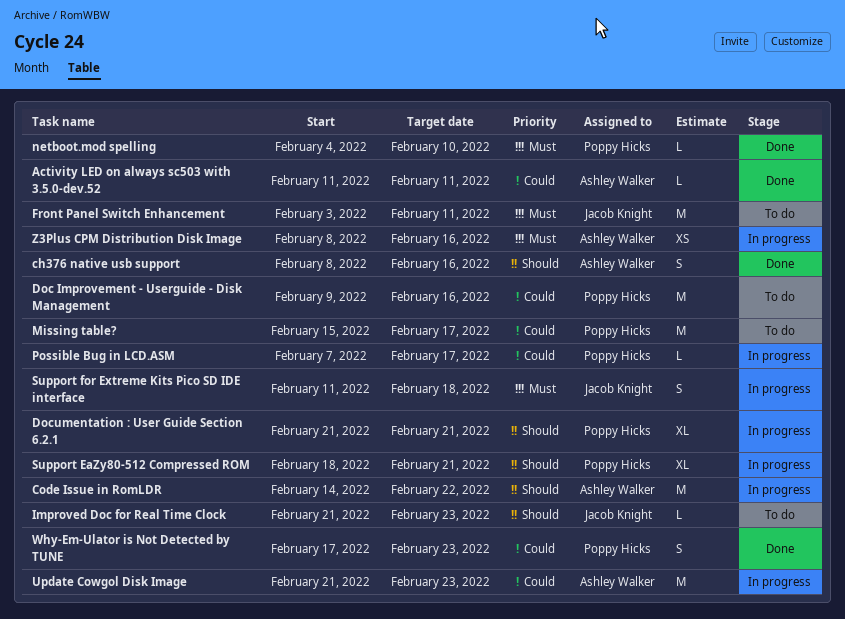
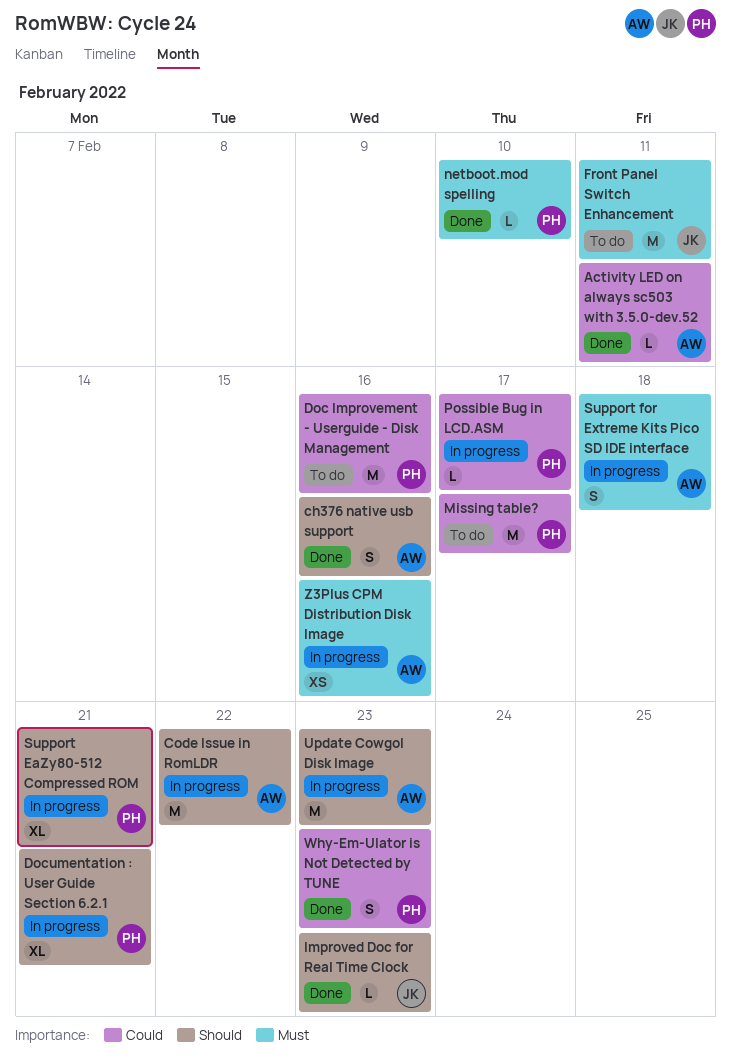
Improved Doc for Real Time Clock, status: To do -> Done
Support for Extreme Kits Pico SD IDE interface, owner: Jacob Knight -> Ashley Walker
Update Cowgol Disk Image, priority: Could -> Should

